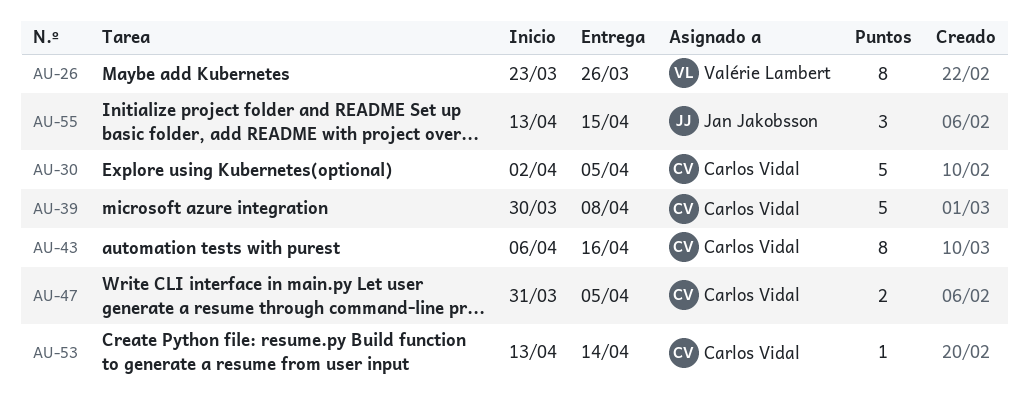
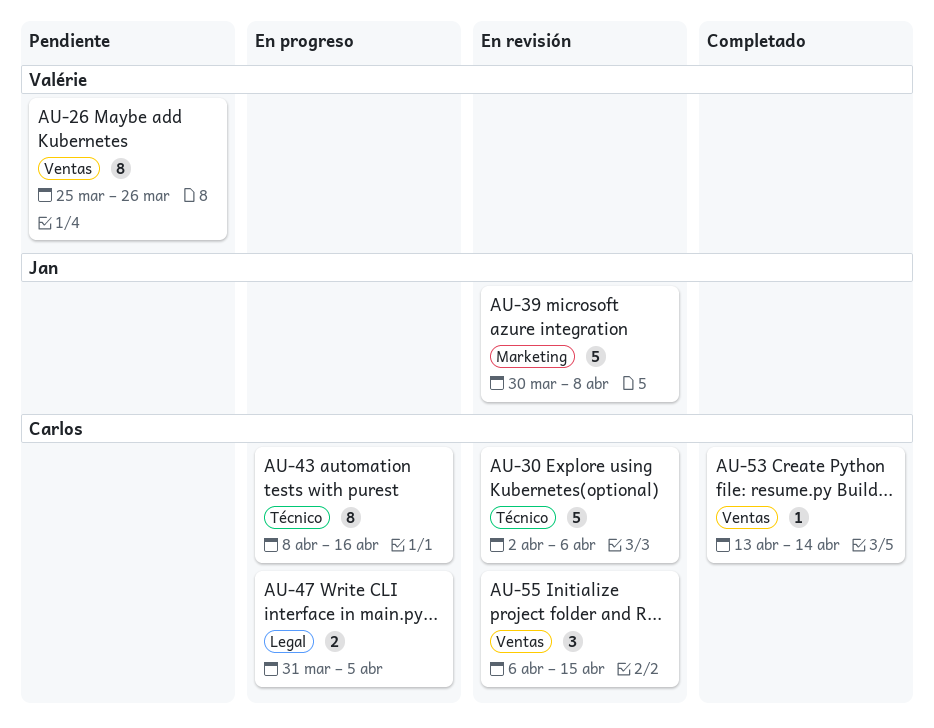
AU-26, start: Mar 23 -> Mar 25
AU-30, due: Apr 5 -> Apr 6
AU-39, owner: Carlos Vidal -> Jan Jakobsson
AU-43, start: Apr 6 -> Apr 8
AU-55, owner: Jan Jakobsson -> Carlos Vidal
AU-55, start: Apr 13 -> Apr 6

